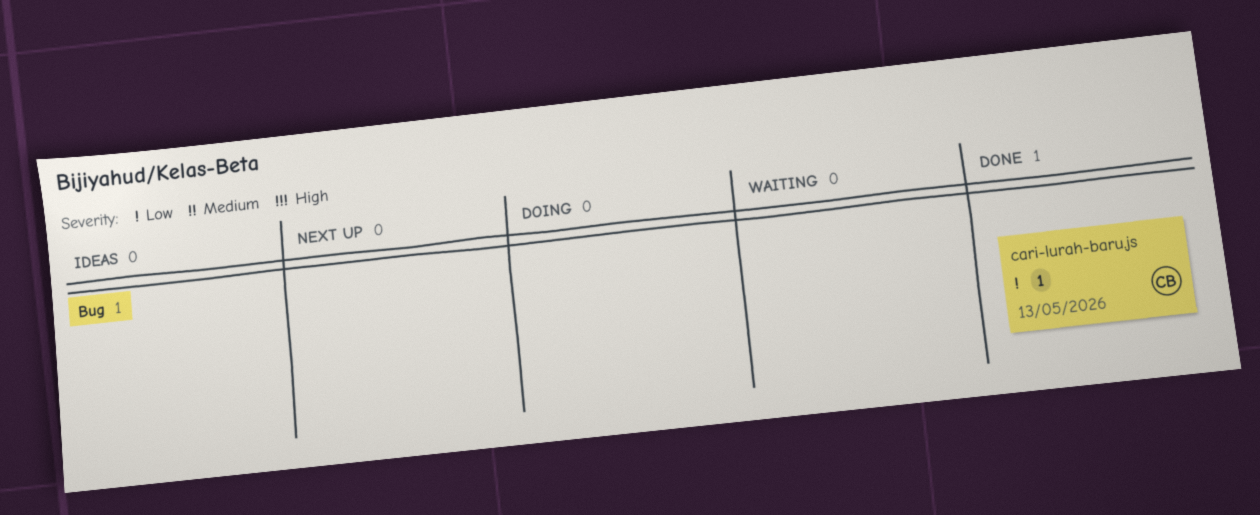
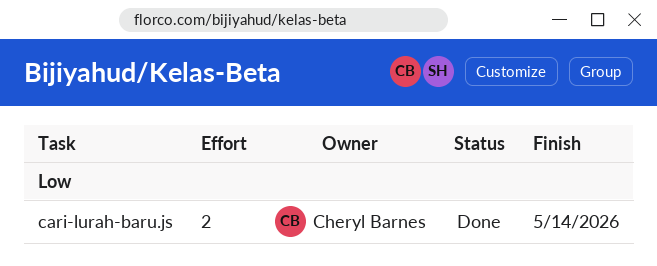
cari-lurah-baru.js, estimate: 1 -> 2
cari-lurah-baru.js, due: May 13 -> May 14

